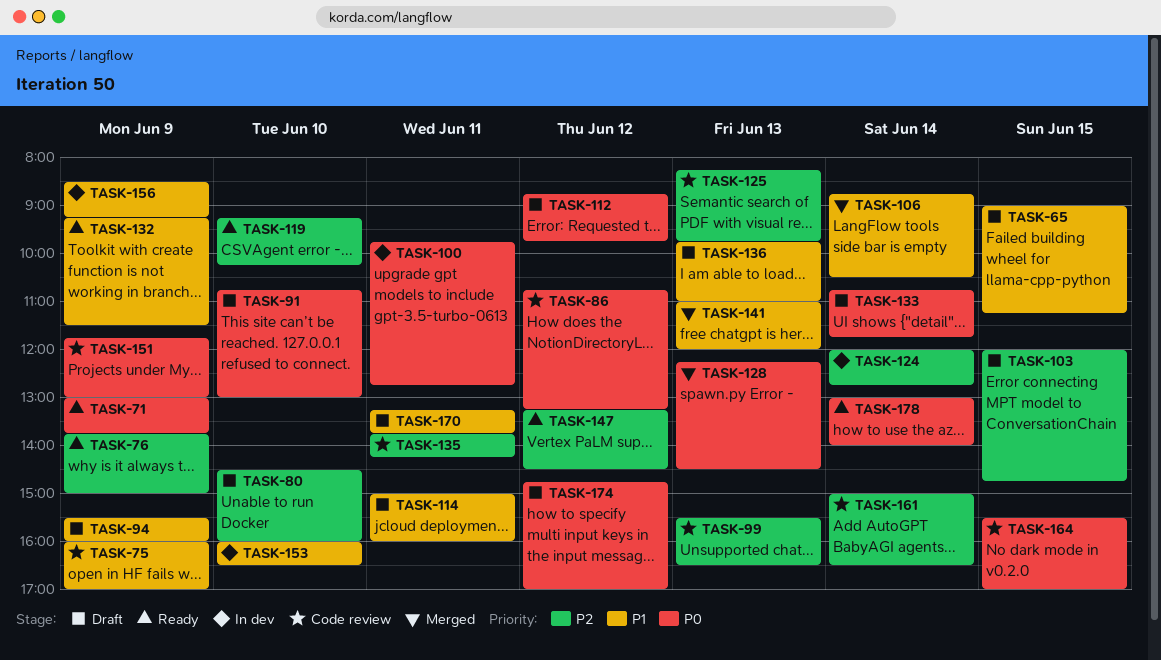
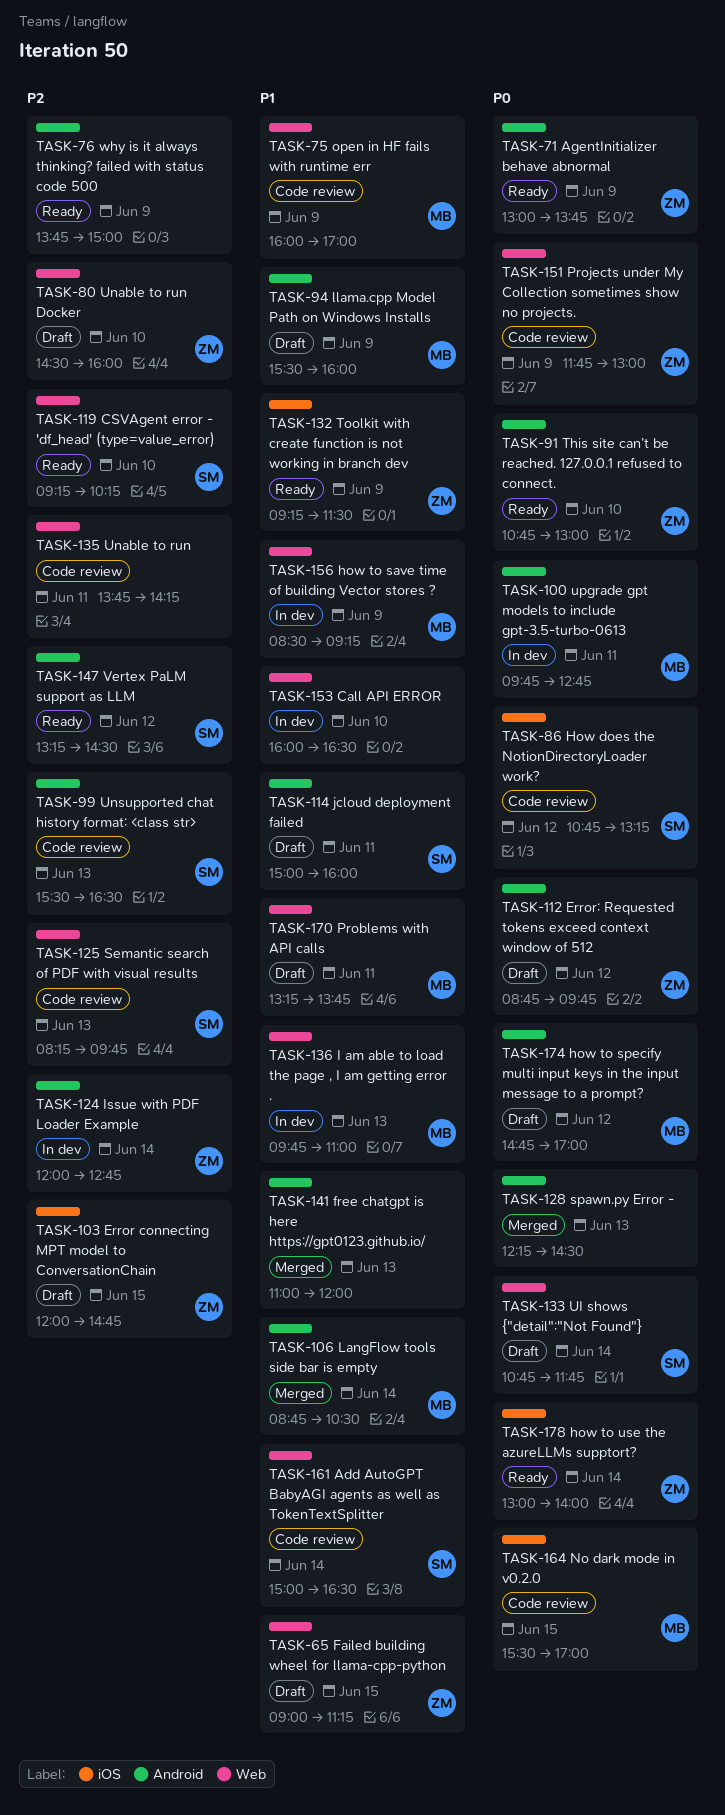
TASK-91, status: Draft -> Ready
TASK-136, status: Draft -> In dev
TASK-161, priority: P2 -> P1

